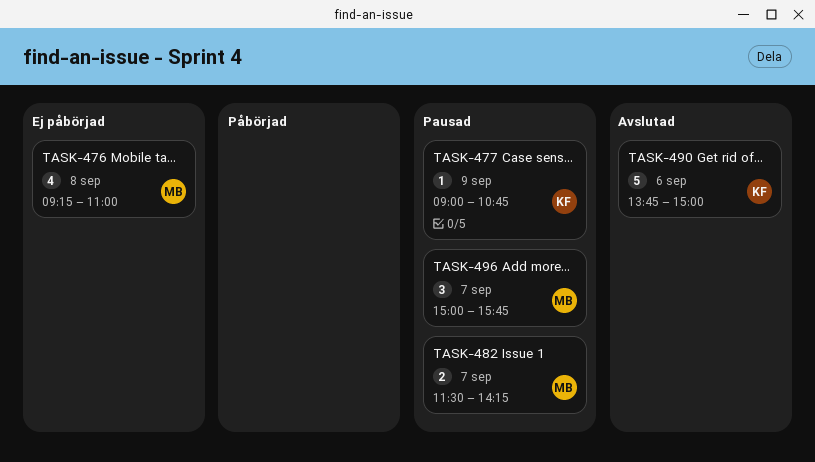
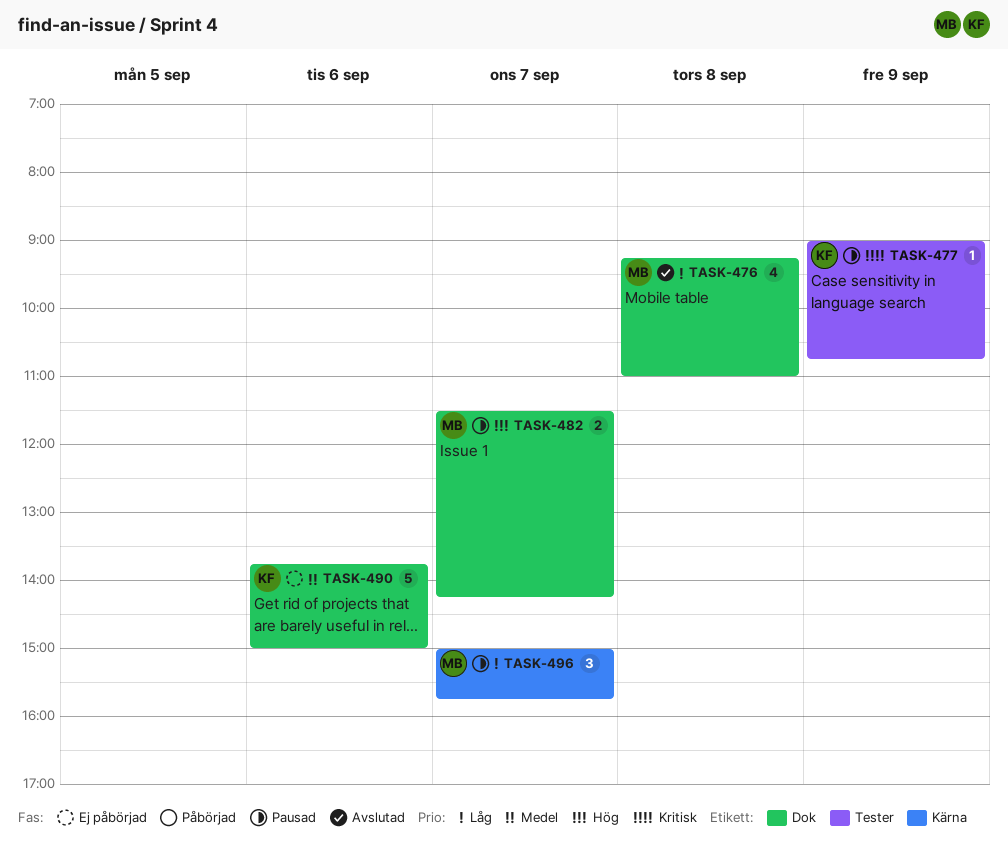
TASK-476, status: Ej påbörjad -> Avslutad
TASK-490, status: Avslutad -> Ej påbörjad

